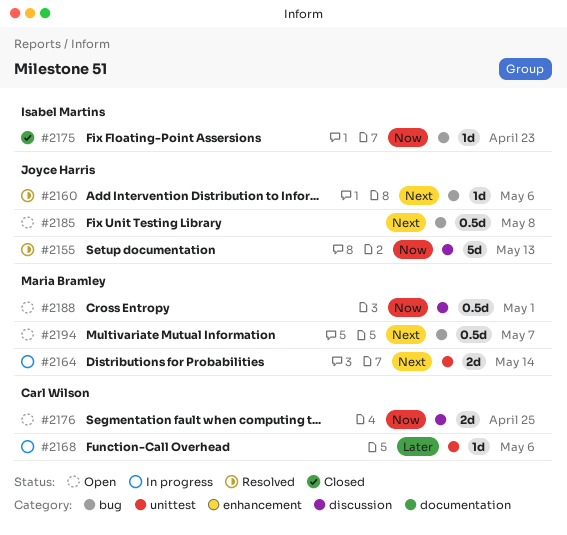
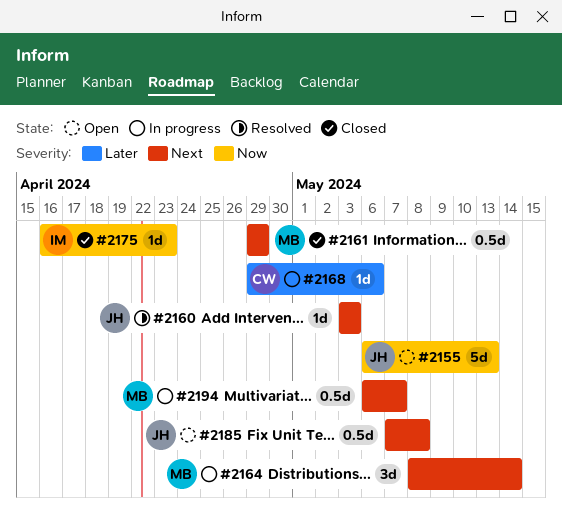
#2155, status: Resolved -> Open
#2160, due: May 6 -> May 3
#2161: none -> present
#2164, estimate: 2d -> 3d
#2176: present -> none
#2188: present -> none
#2194, status: Open -> In progress

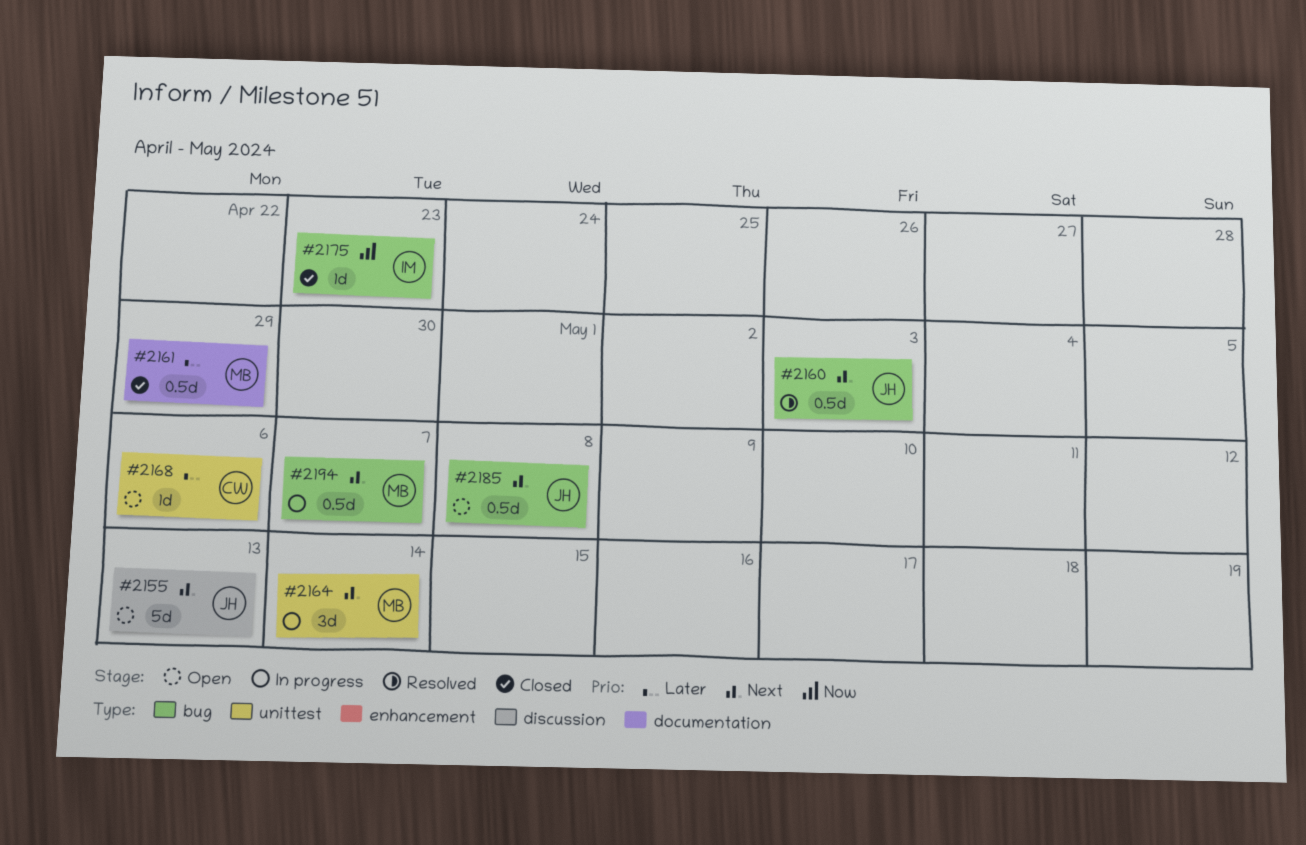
#2155, priority: Now -> Next
#2160, estimate: 1d -> 0.5d
#2161, priority: Next -> Later
#2168, status: In progress -> Open

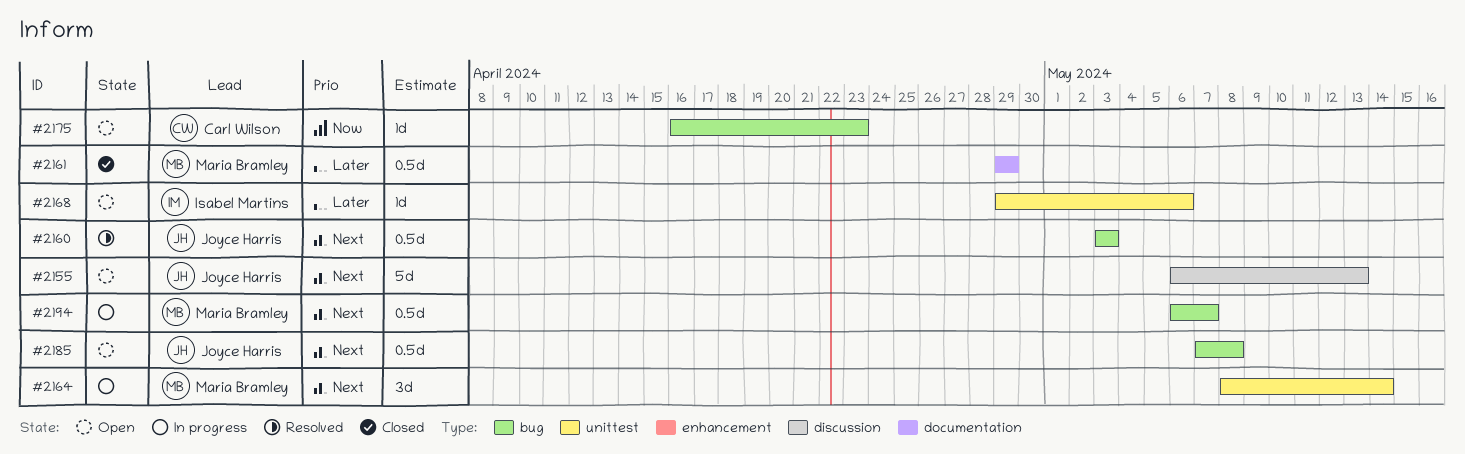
#2168, owner: Carl Wilson -> Isabel Martins
#2175, status: Closed -> Open
#2175, owner: Isabel Martins -> Carl Wilson

